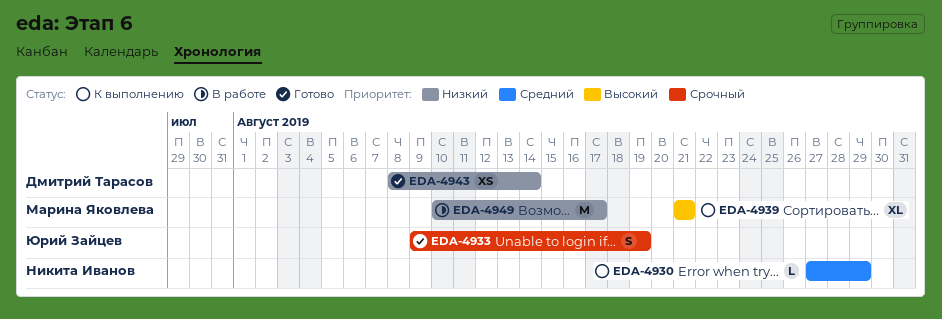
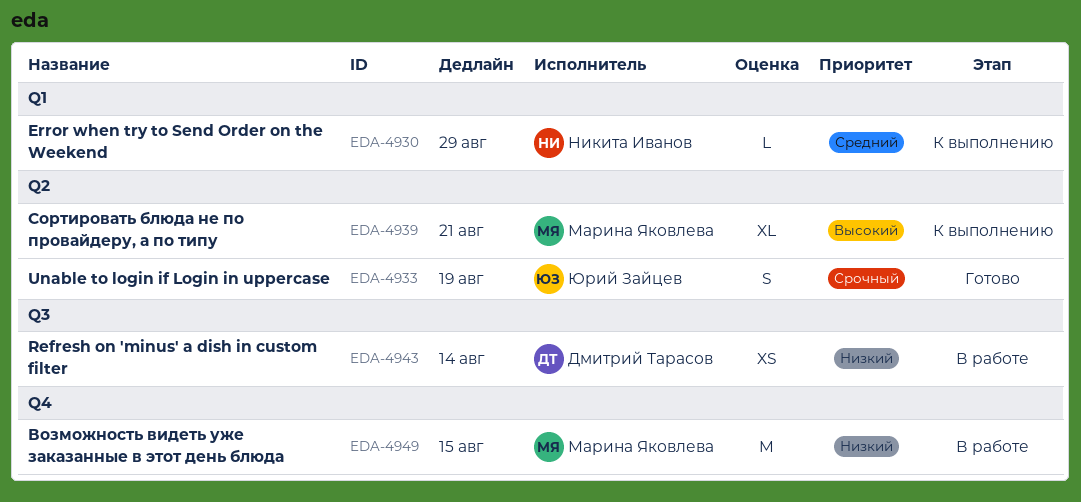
EDA-4943, status: Готово -> В работе
EDA-4949, due: Aug 17 -> Aug 15

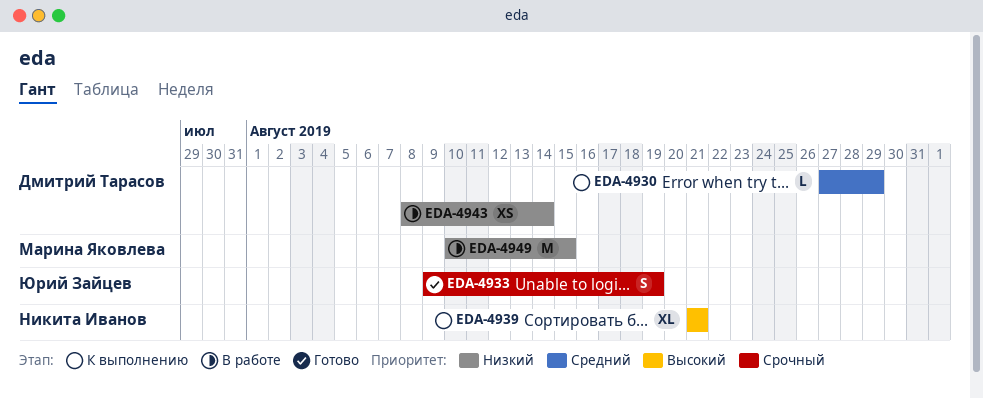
EDA-4930, owner: Никита Иванов -> Дмитрий Тарасов
EDA-4939, owner: Марина Яковлева -> Никита Иванов

